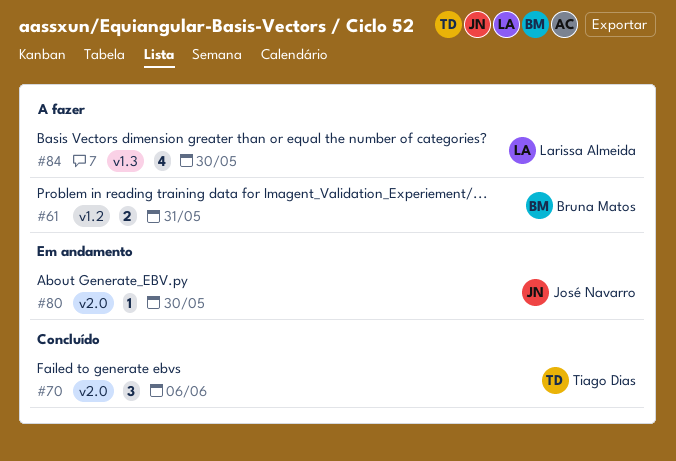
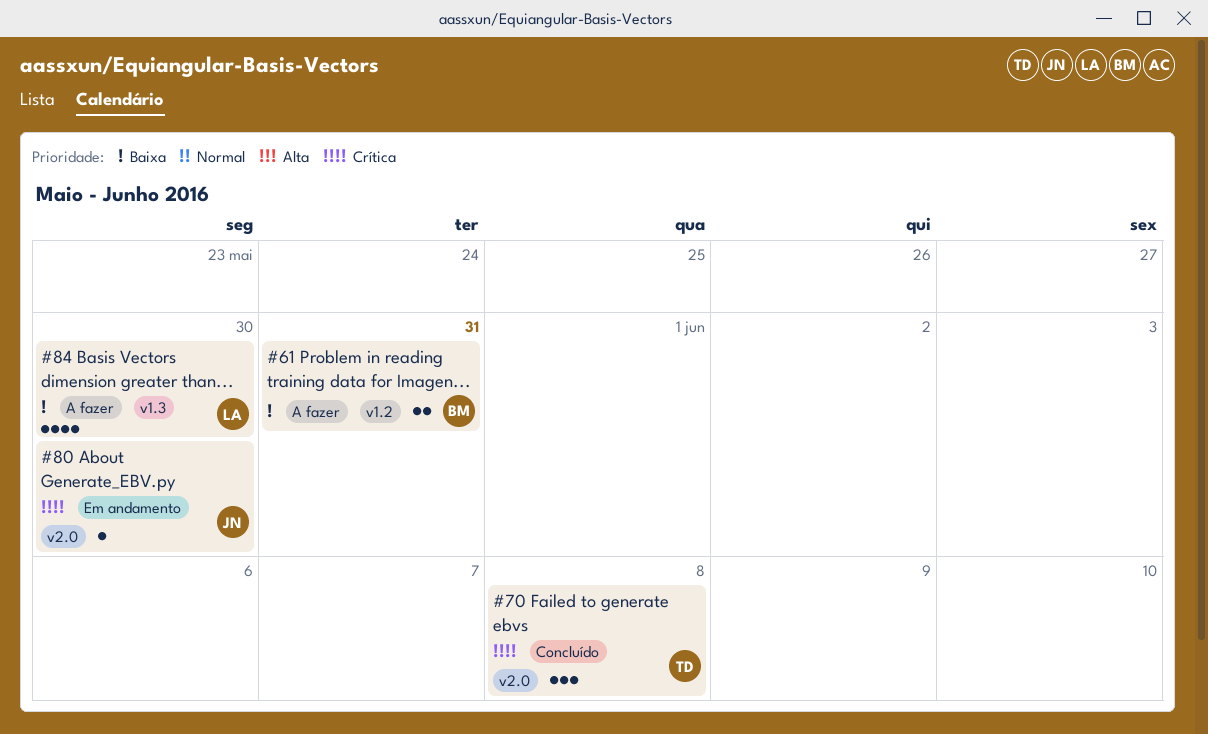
#70, due: Jun 6 -> Jun 8

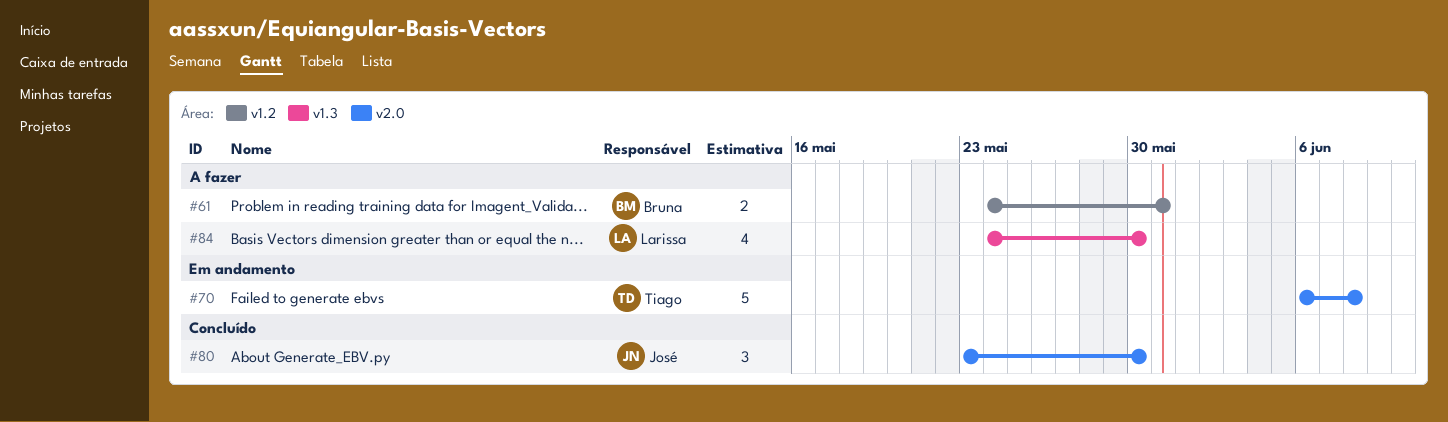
#70, status: Concluído -> Em andamento
#70, estimate: 3 -> 5
#80, status: Em andamento -> Concluído
#80, estimate: 1 -> 3

